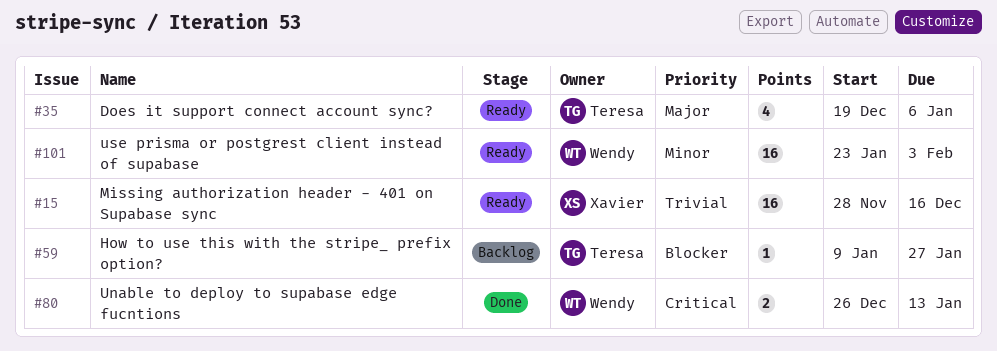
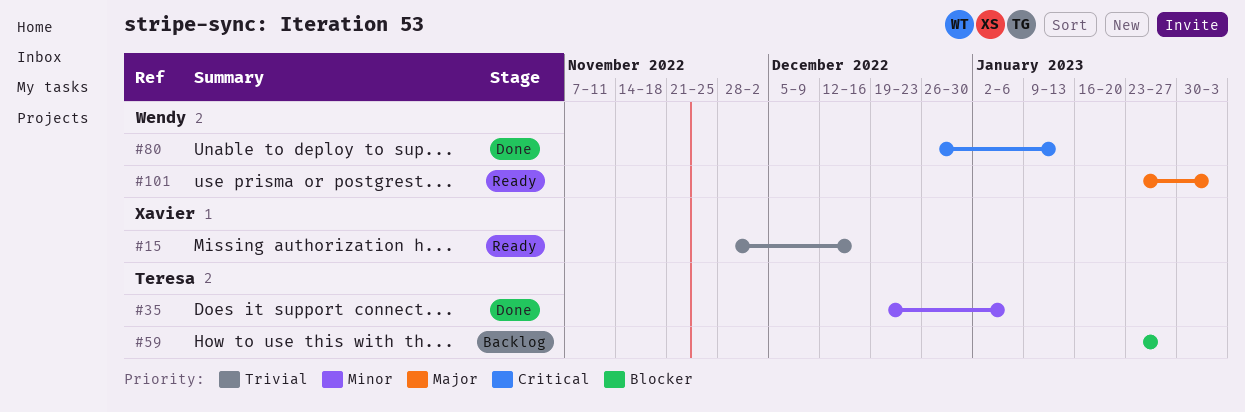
#35, status: Ready -> Done
#35, priority: Major -> Minor
#59, start: Jan 9 -> Jan 23
#101, priority: Minor -> Major

